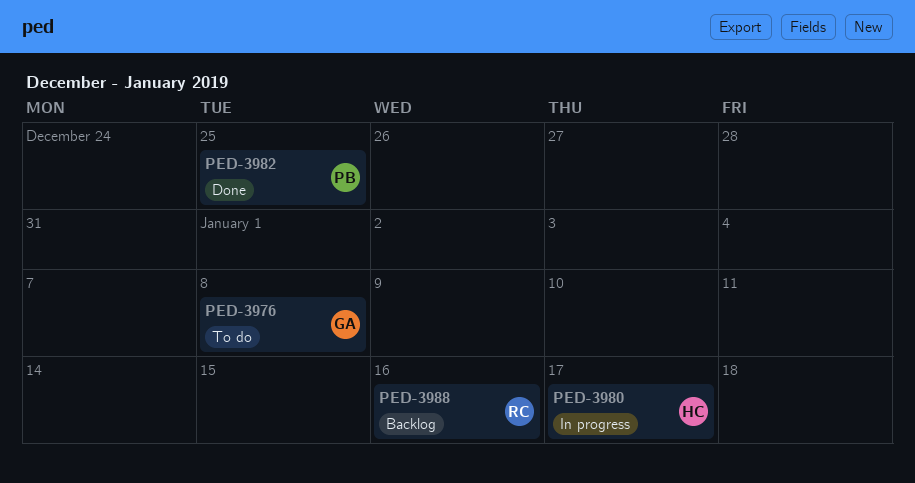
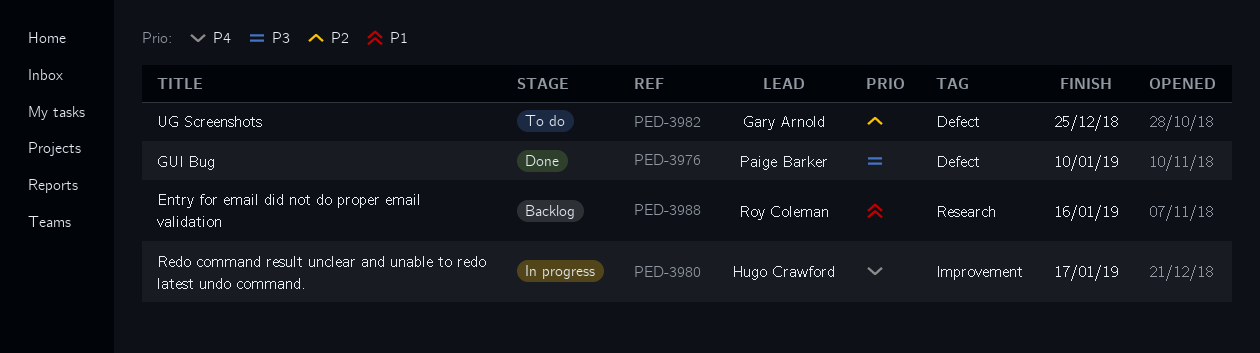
PED-3976, status: To do -> Done
PED-3976, owner: Gary Arnold -> Paige Barker
PED-3976, due: Jan 8 -> Jan 10
PED-3982, status: Done -> To do
PED-3982, owner: Paige Barker -> Gary Arnold

